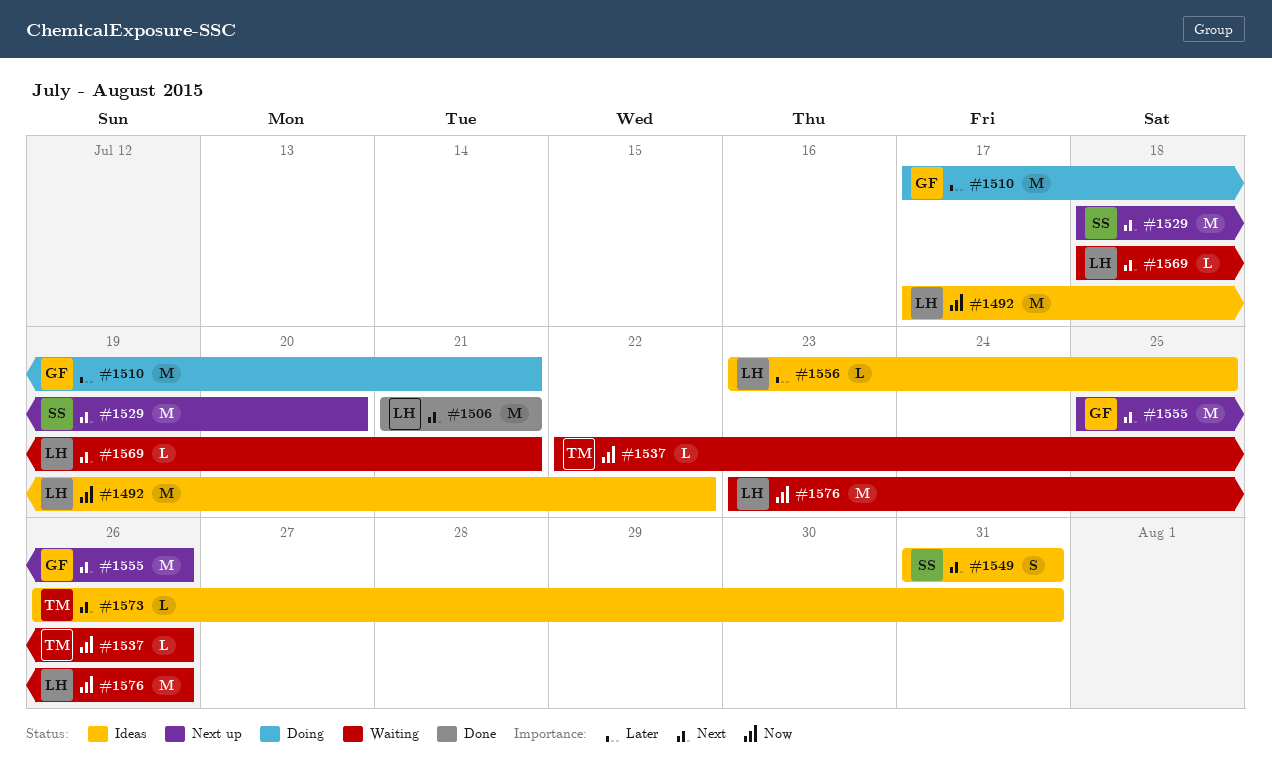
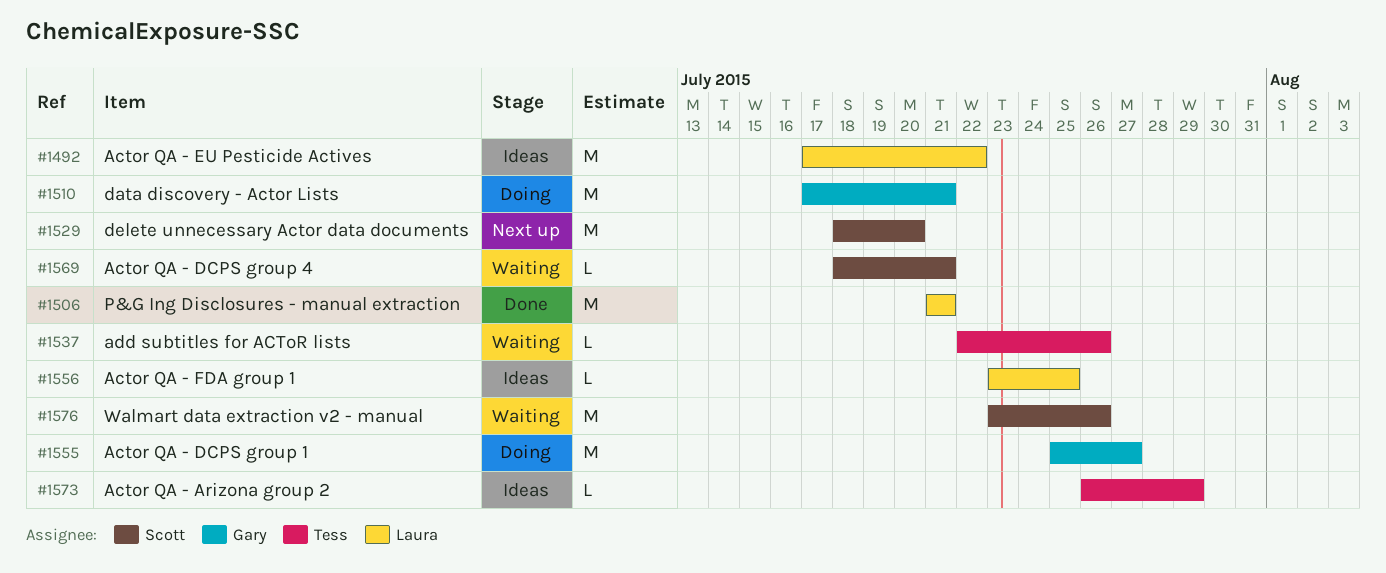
#1549: present -> none
#1555, status: Next up -> Doing
#1555, due: Jul 26 -> Jul 27
#1569, owner: Laura -> Scott
#1573, due: Jul 31 -> Jul 29
#1576, owner: Laura -> Scott

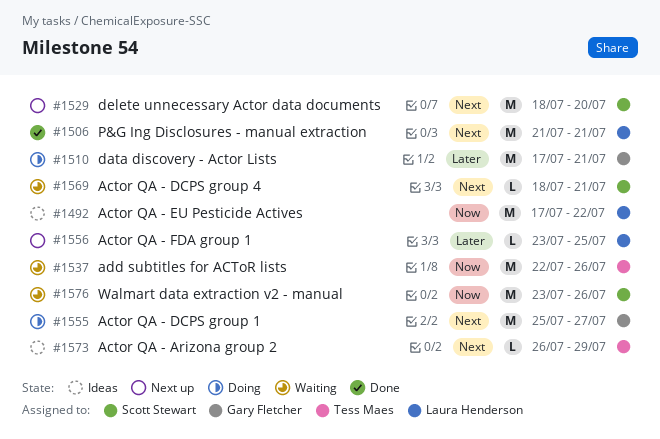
#1537, estimate: L -> M
#1556, status: Ideas -> Next up

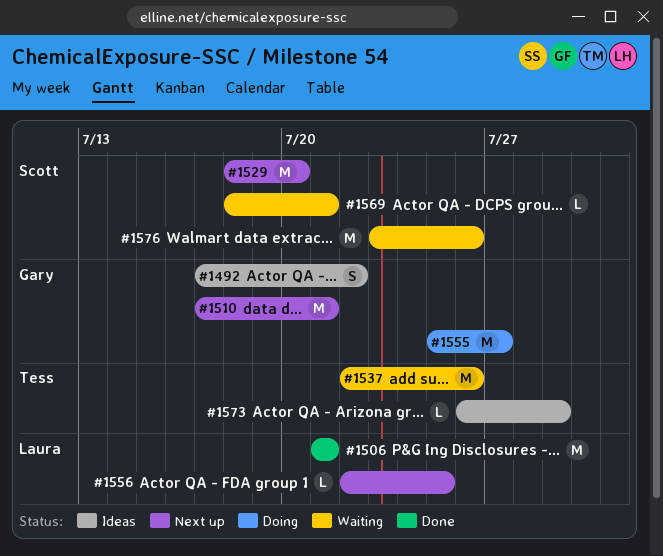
#1492, owner: Laura Henderson -> Gary Fletcher
#1492, estimate: M -> S
#1510, status: Doing -> Next up
#1556, start: Jul 23 -> Jul 22

